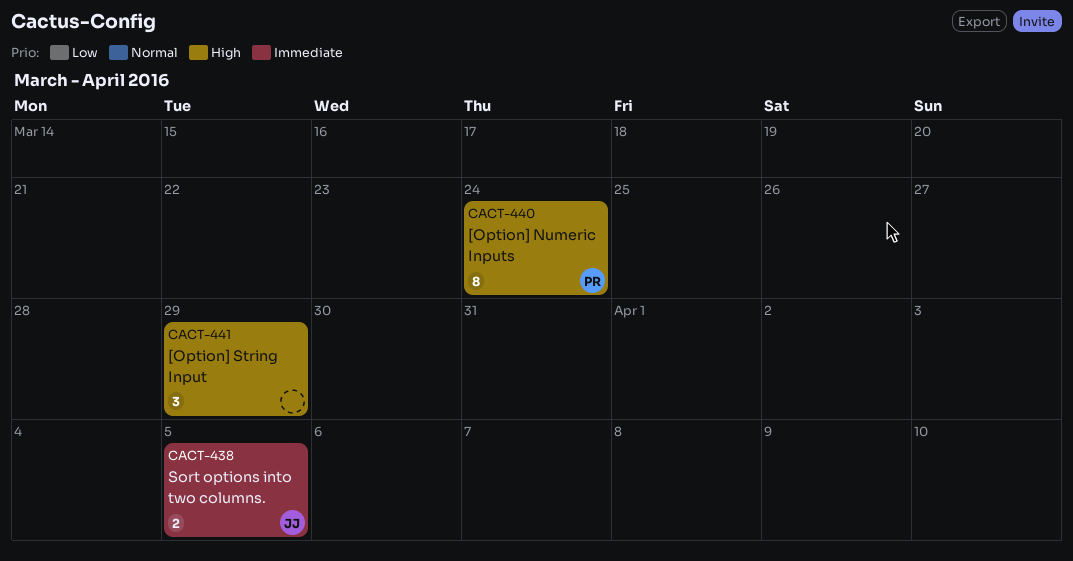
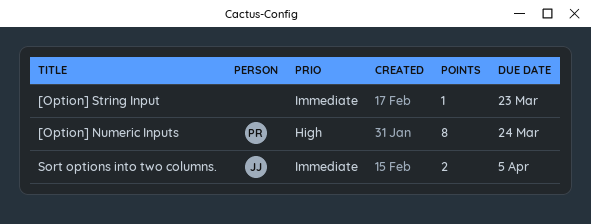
[Option] String Input, priority: High -> Immediate
[Option] String Input, estimate: 3 -> 1
[Option] String Input, due: Mar 29 -> Mar 23

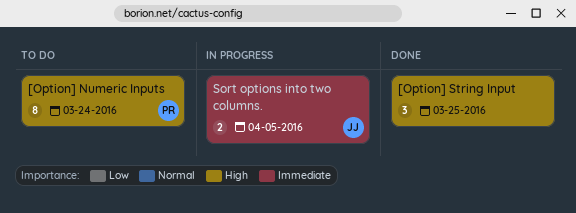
[Option] String Input, priority: Immediate -> High
[Option] String Input, estimate: 1 -> 3
[Option] String Input, due: Mar 23 -> Mar 25

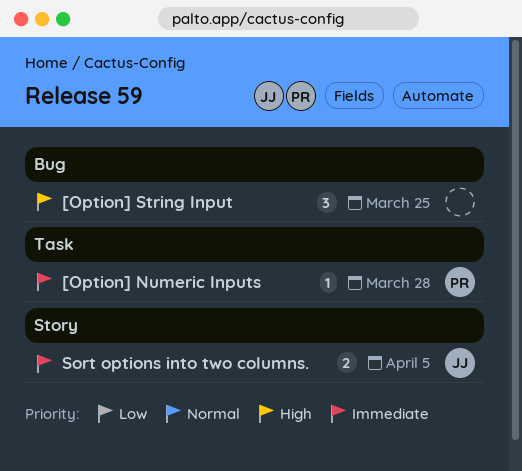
[Option] Numeric Inputs, priority: High -> Immediate
[Option] Numeric Inputs, estimate: 8 -> 1
[Option] Numeric Inputs, due: Mar 24 -> Mar 28

